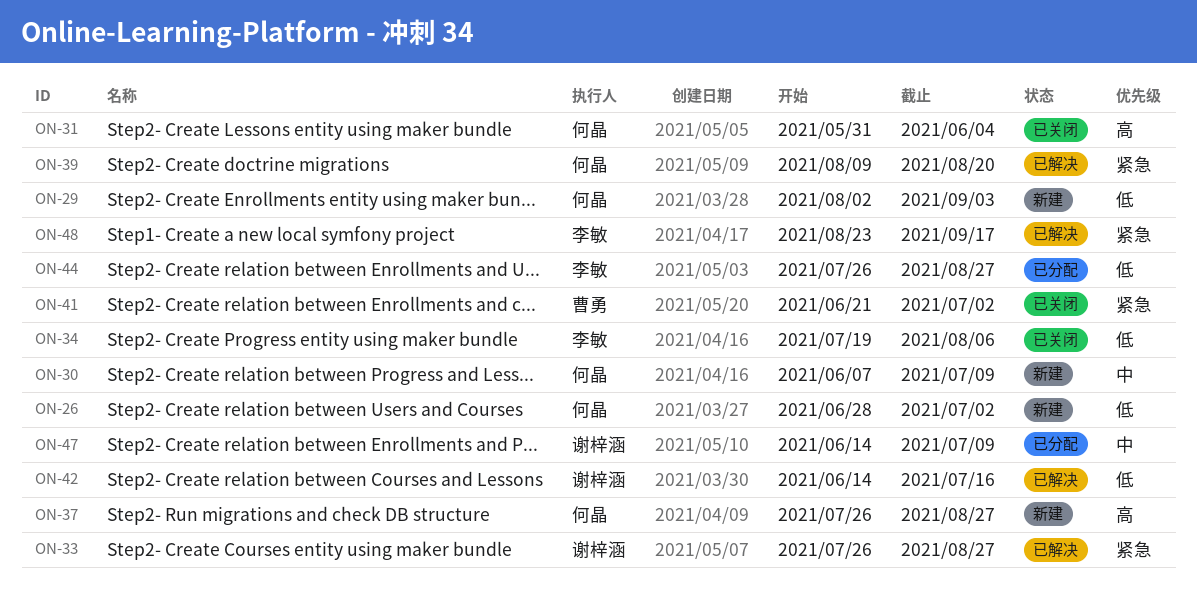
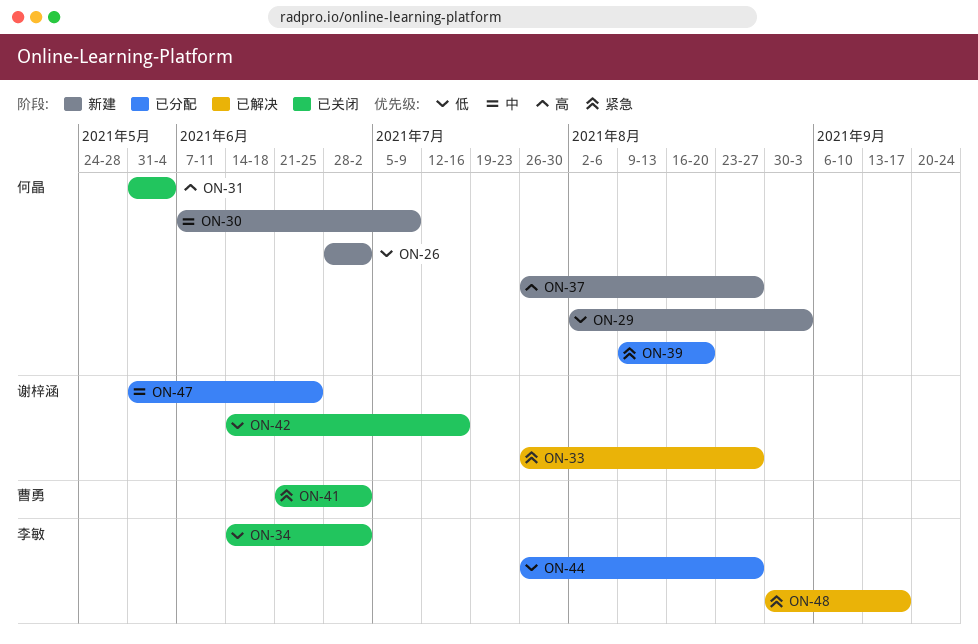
ON-34, start: Jul 19 -> Jun 14
ON-34, due: Aug 6 -> Jul 2
ON-39, status: 已解决 -> 已分配
ON-42, status: 已解决 -> 已关闭
ON-47, start: Jun 14 -> May 31
ON-47, due: Jul 9 -> Jun 25
ON-48, start: Aug 23 -> Aug 30

